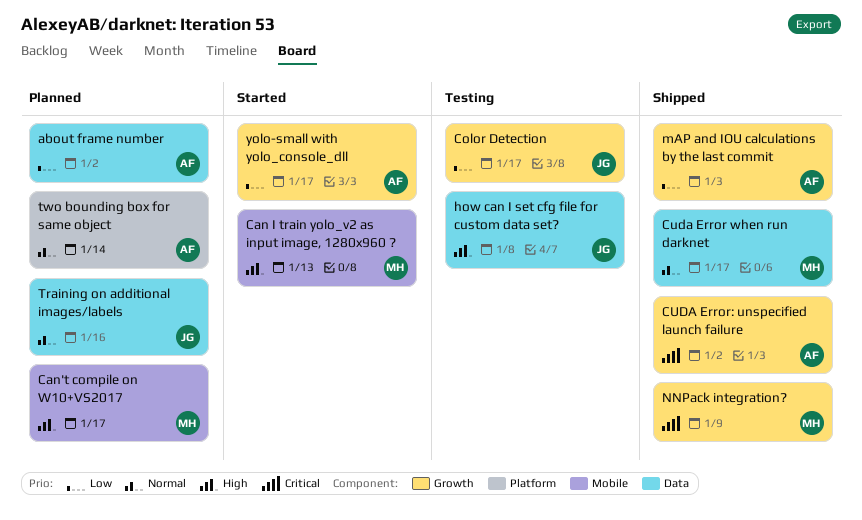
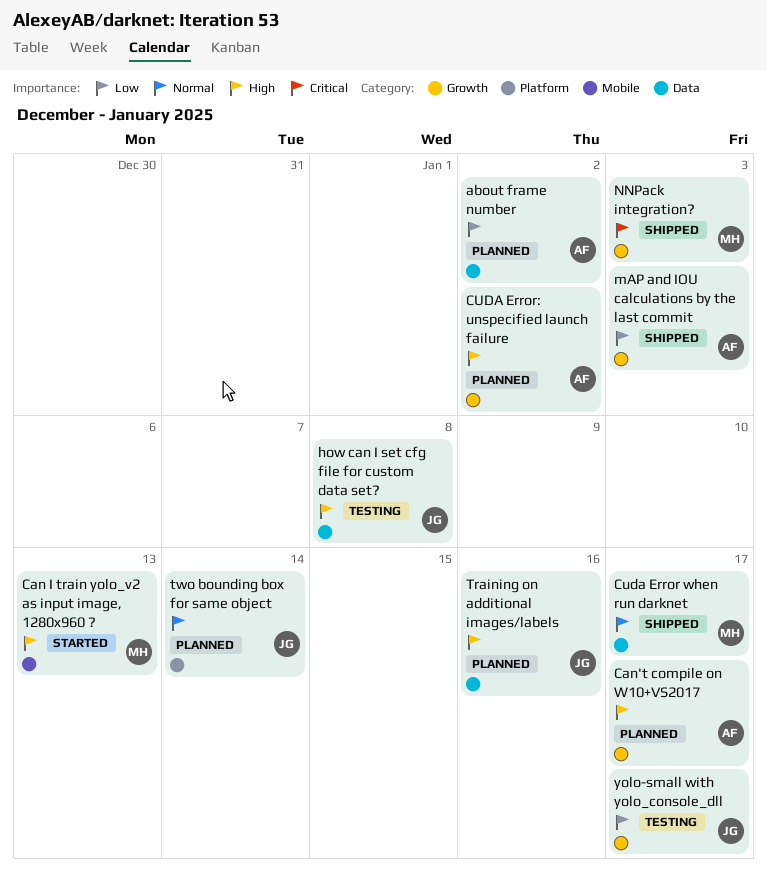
Can't compile on W10+VS2017, owner: MH -> AF
Can't compile on W10+VS2017, label: Mobile -> Growth
Color Detection: present -> none
CUDA Error: unspecified launch failure, status: Shipped -> Planned
CUDA Error: unspecified launch failure, priority: Critical -> High
NNPack integration?, due: Jan 9 -> Jan 3
Training on additional images/labels, priority: Normal -> High
two bounding box for same object, owner: AF -> JG
yolo-small with yolo_console_dll, status: Started -> Testing
yolo-small with yolo_console_dll, owner: AF -> JG

